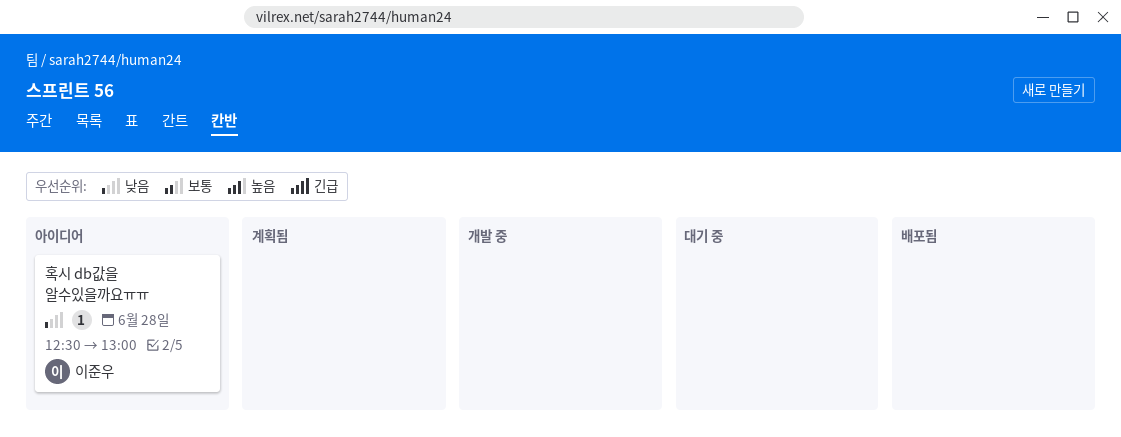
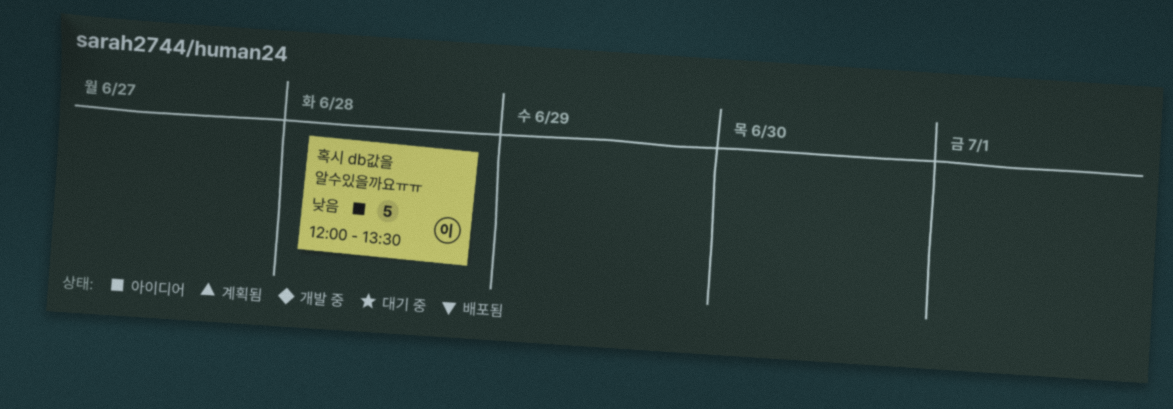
혹시 db값을 알수있을까요ㅠㅠ, estimate: 1 -> 5
혹시 db값을 알수있을까요ㅠㅠ, begins: 12:30 -> 12:00
혹시 db값을 알수있을까요ㅠㅠ, ends: 13:00 -> 13:30

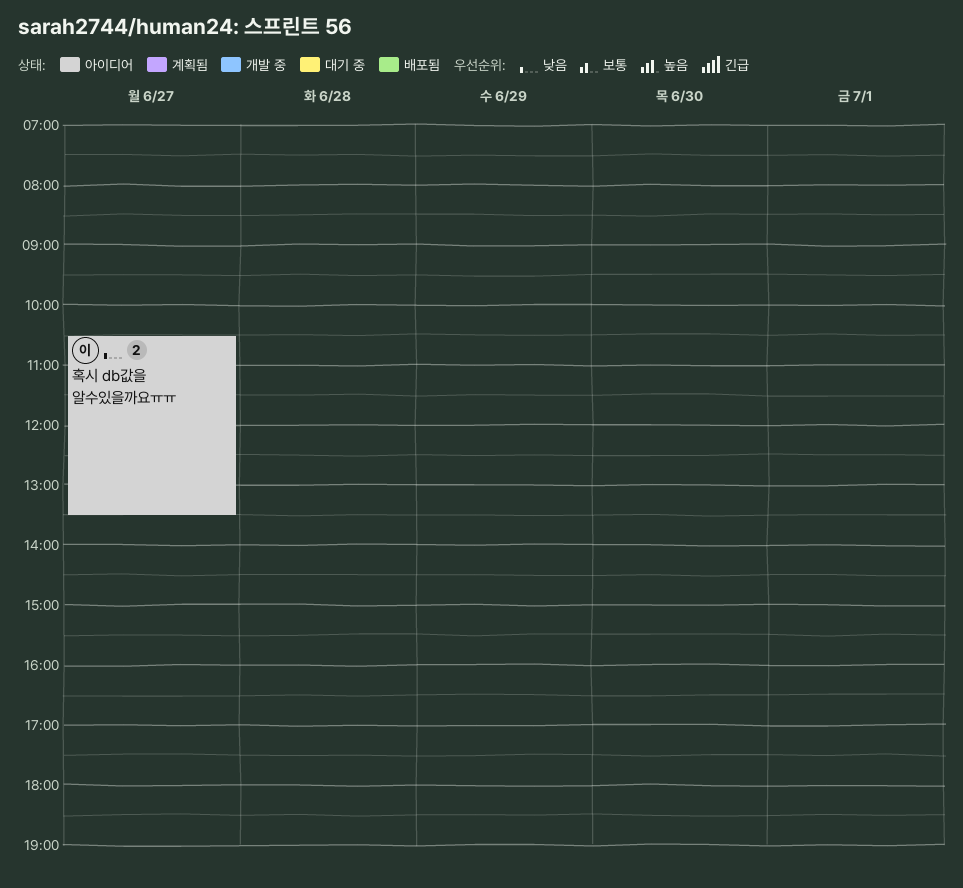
혹시 db값을 알수있을까요ㅠㅠ, estimate: 5 -> 2
혹시 db값을 알수있을까요ㅠㅠ, day: Jun 28 -> Jun 27
혹시 db값을 알수있을까요ㅠㅠ, begins: 12:00 -> 10:30

